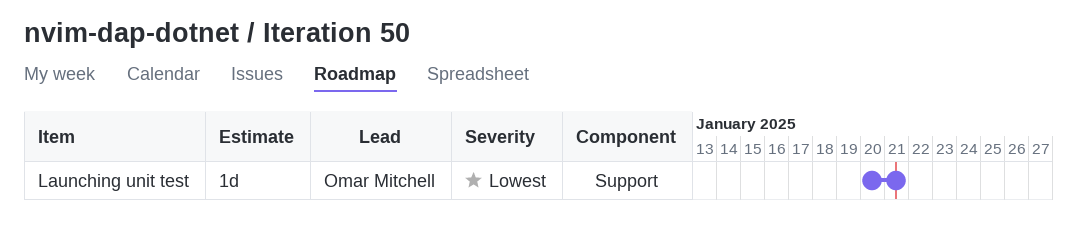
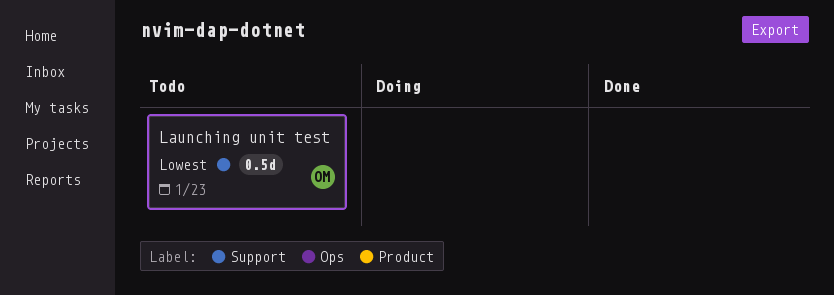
Launching unit test, estimate: 1d -> 0.5d
Launching unit test, due: Jan 21 -> Jan 23

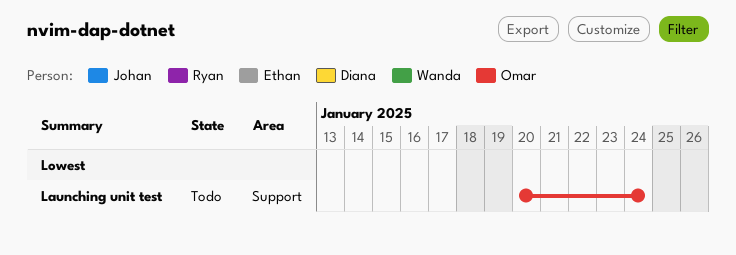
Launching unit test, due: Jan 23 -> Jan 24

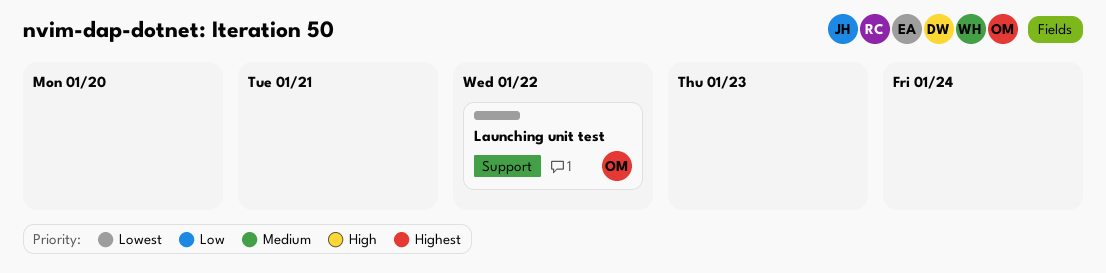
Launching unit test, due: Jan 24 -> Jan 22

